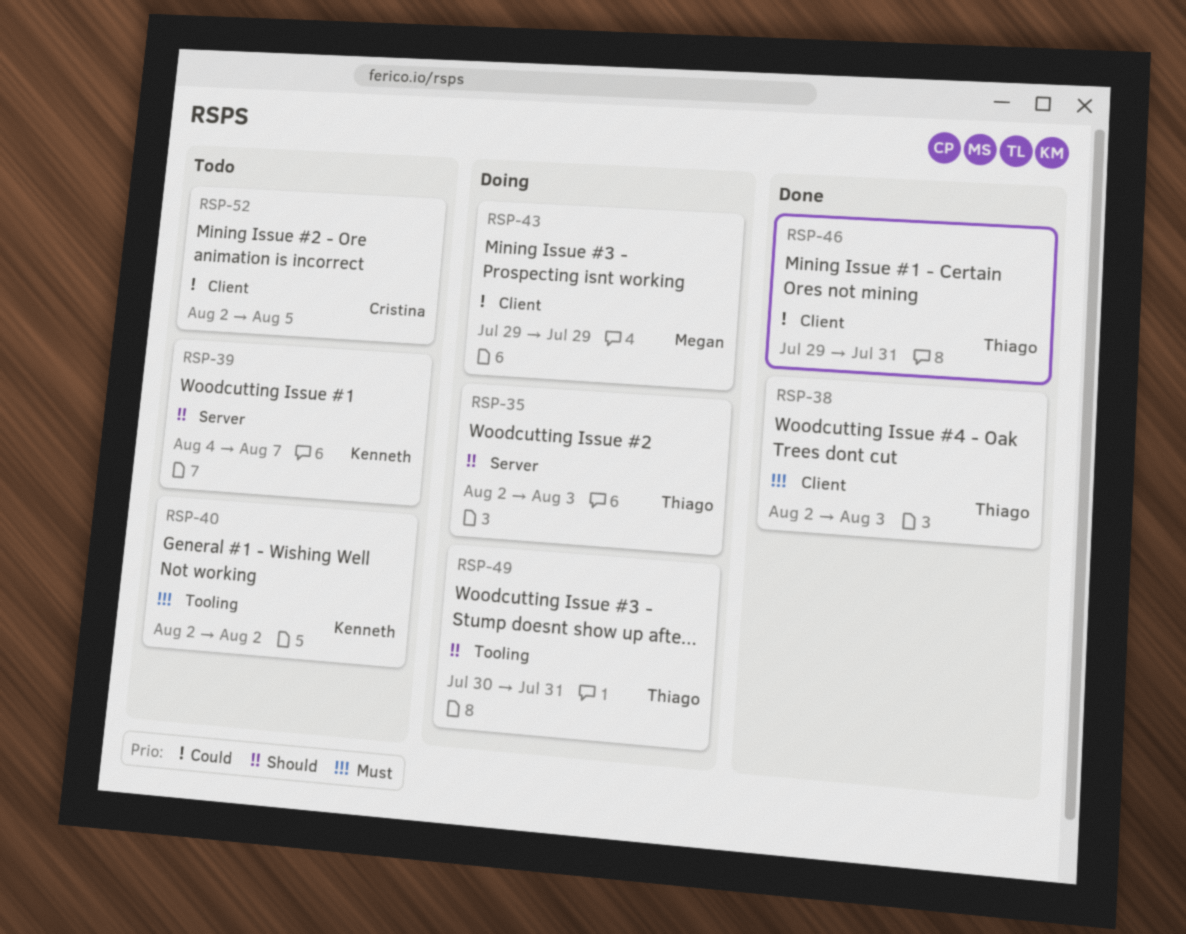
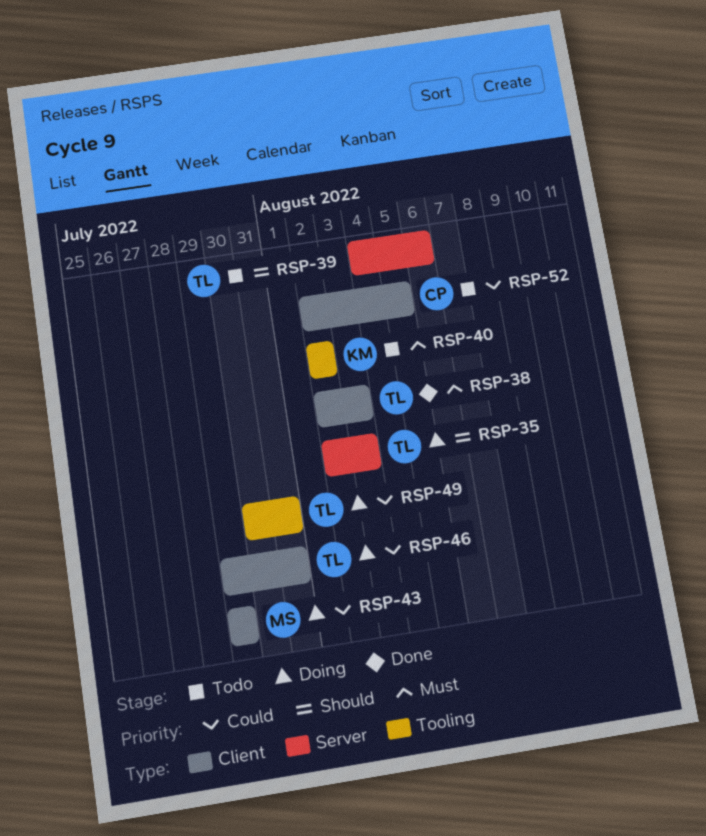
RSP-39, owner: Kenneth -> Thiago
RSP-39, due: Aug 7 -> Aug 6
RSP-46, status: Done -> Doing
RSP-49, priority: Should -> Could

